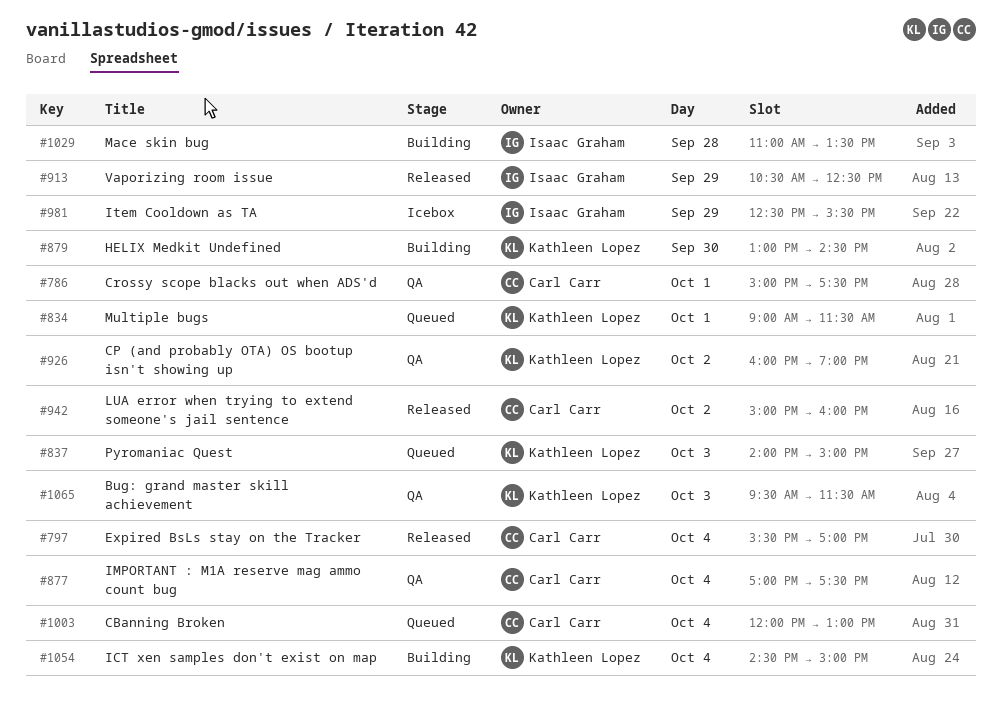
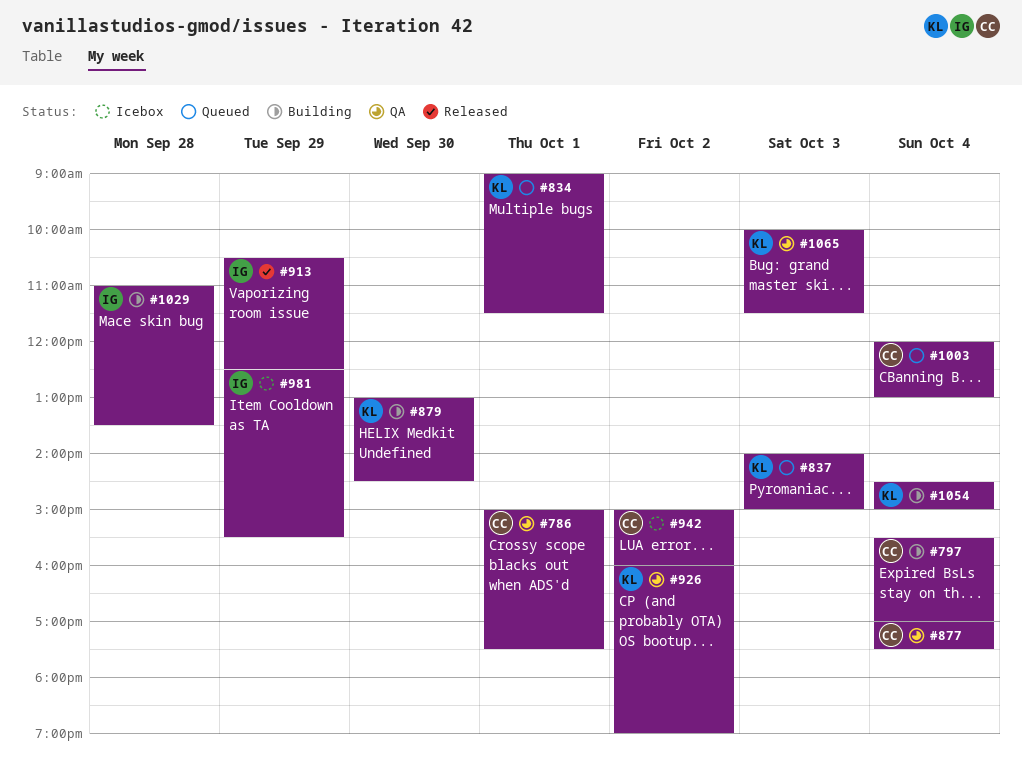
#797, status: Released -> Building
#942, status: Released -> Icebox
#1065, begins: 09:30 -> 10:00

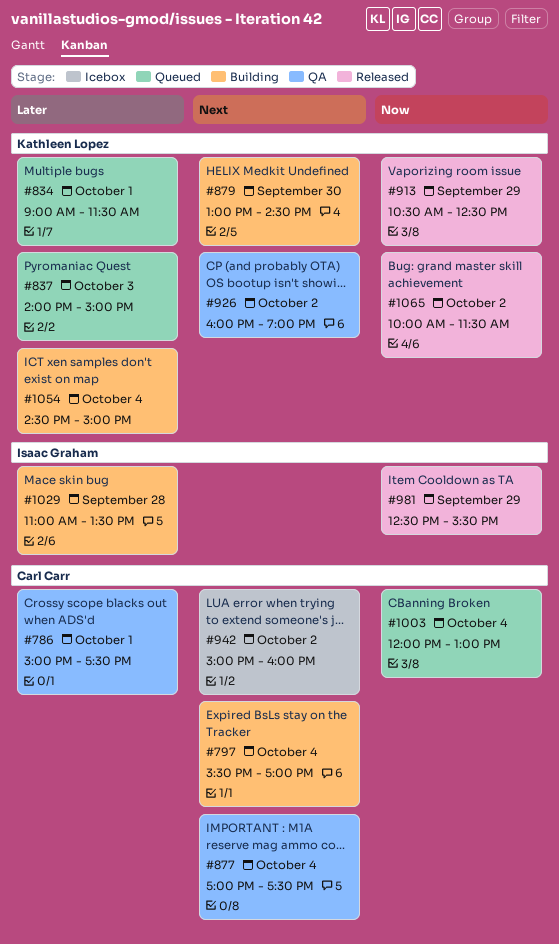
#913, owner: Isaac Graham -> Kathleen Lopez
#981, status: Icebox -> Released
#1065, status: QA -> Released
#1065, day: Oct 3 -> Oct 2

